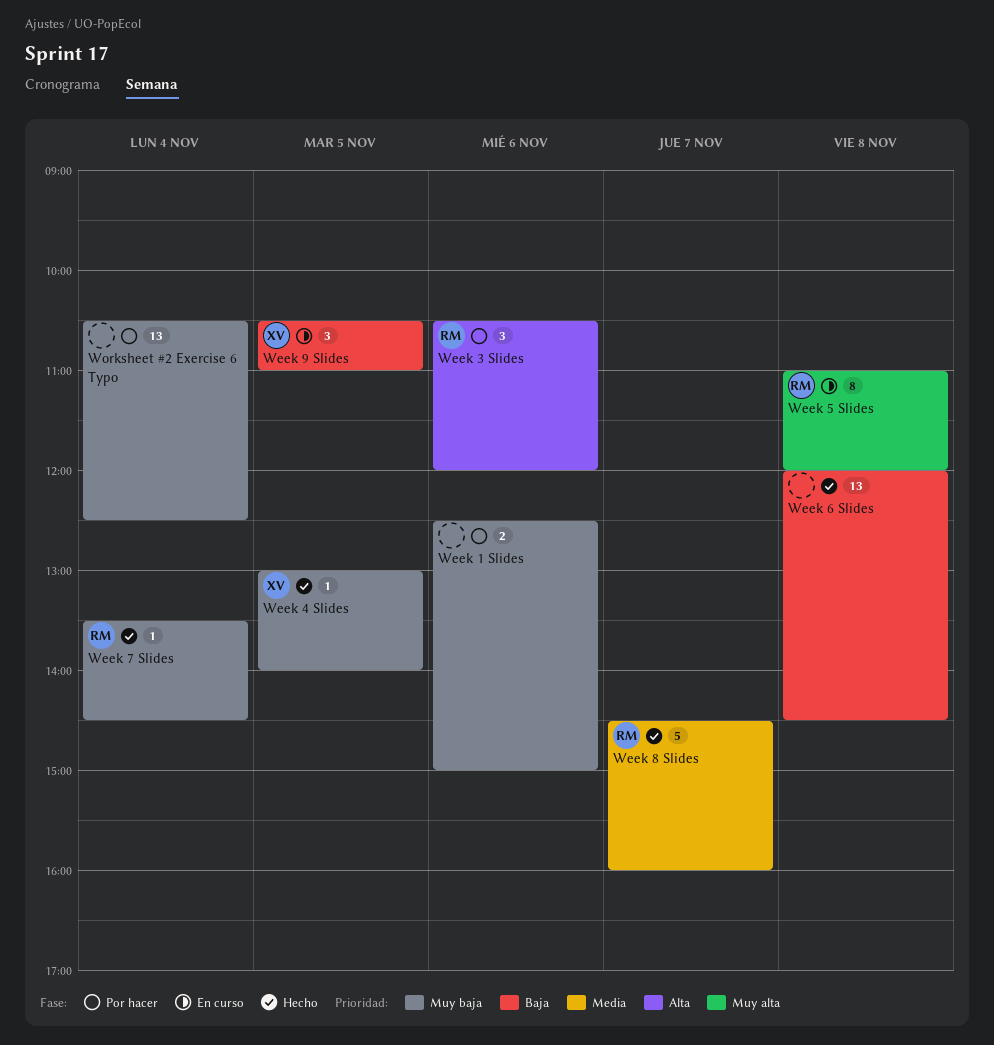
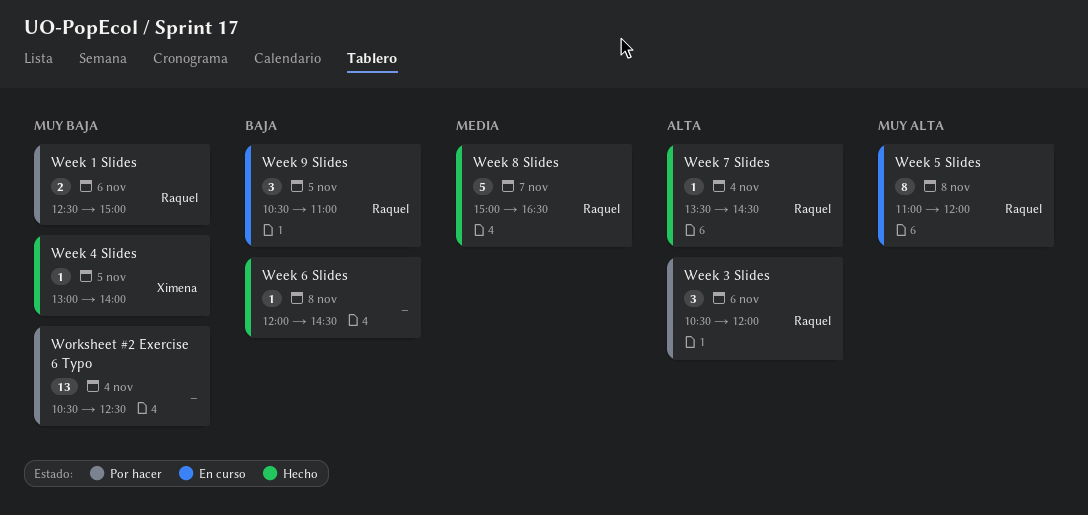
Week 1 Slides, owner: none -> Raquel
Week 6 Slides, estimate: 13 -> 1
Week 7 Slides, priority: Muy baja -> Alta
Week 8 Slides, begins: 14:30 -> 15:00
Week 8 Slides, ends: 16:00 -> 16:30
Week 9 Slides, owner: Ximena -> Raquel

